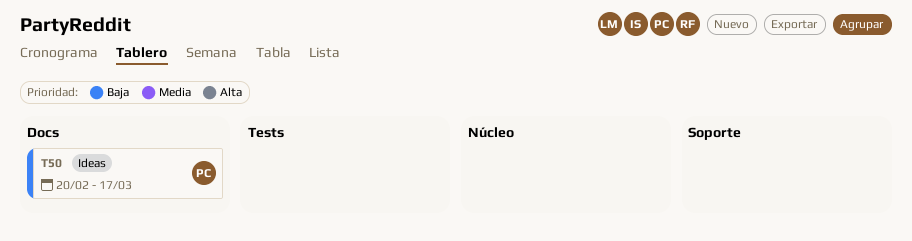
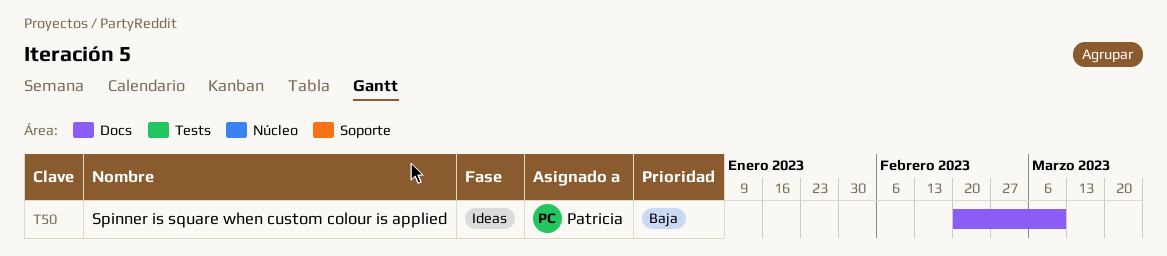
T50, due: Mar 17 -> Mar 10

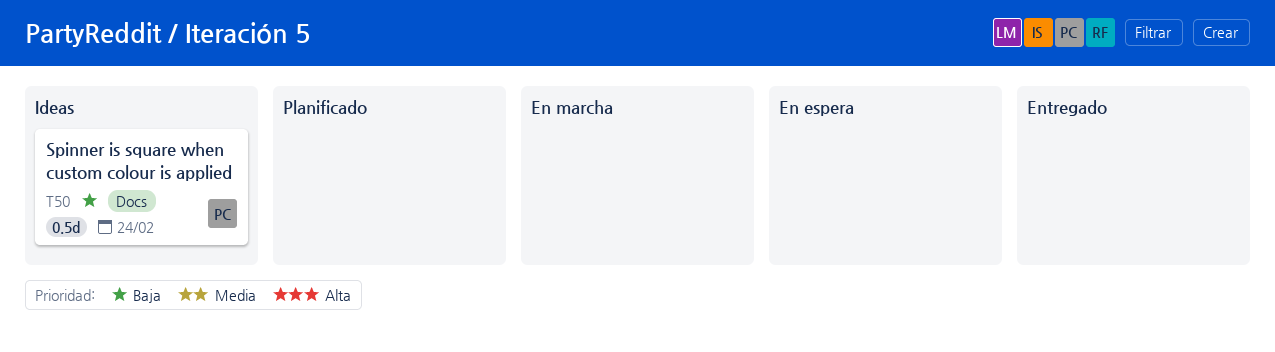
T50, due: Mar 10 -> Feb 24

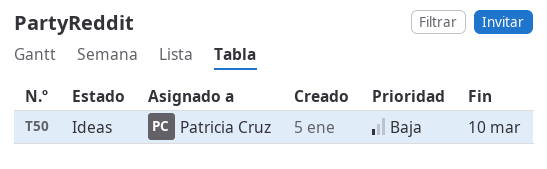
T50, due: Feb 24 -> Mar 10

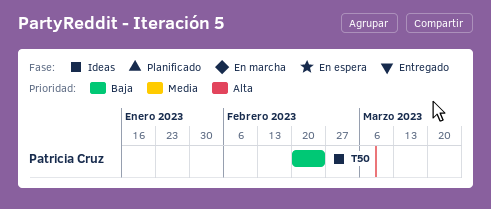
T50, due: Mar 10 -> Feb 24

